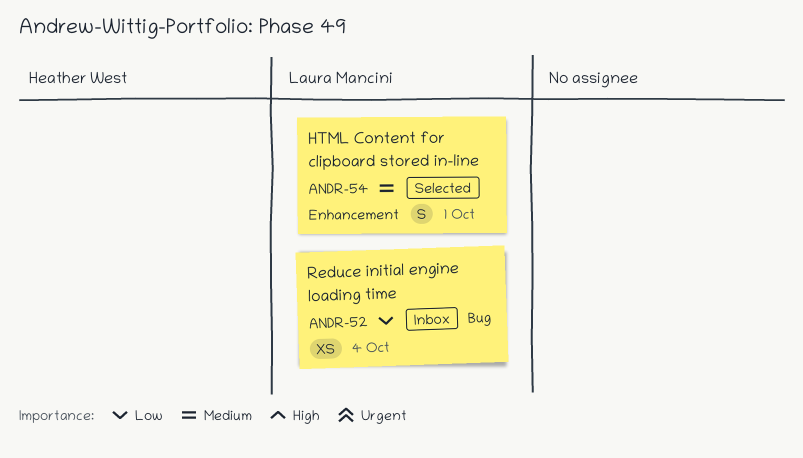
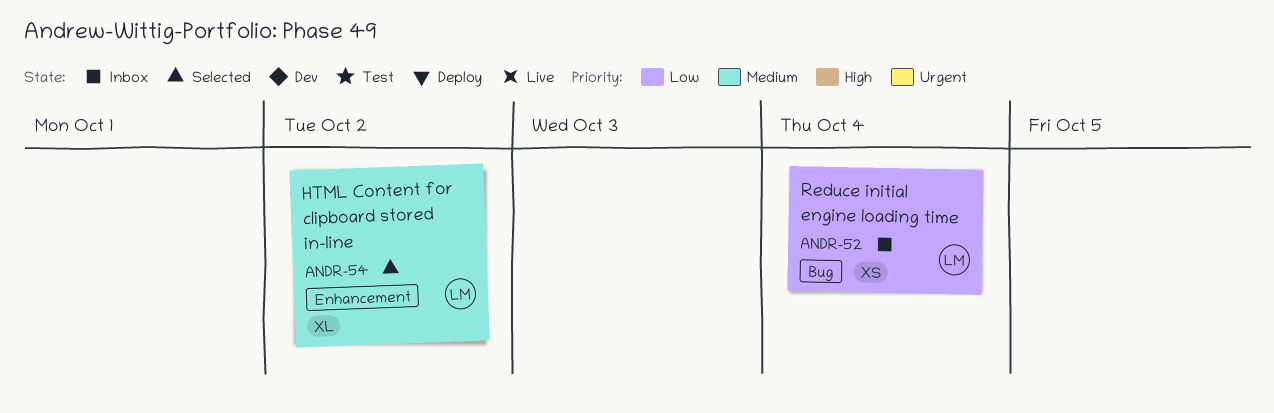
ANDR-54, estimate: S -> XL
ANDR-54, due: Oct 1 -> Oct 2

